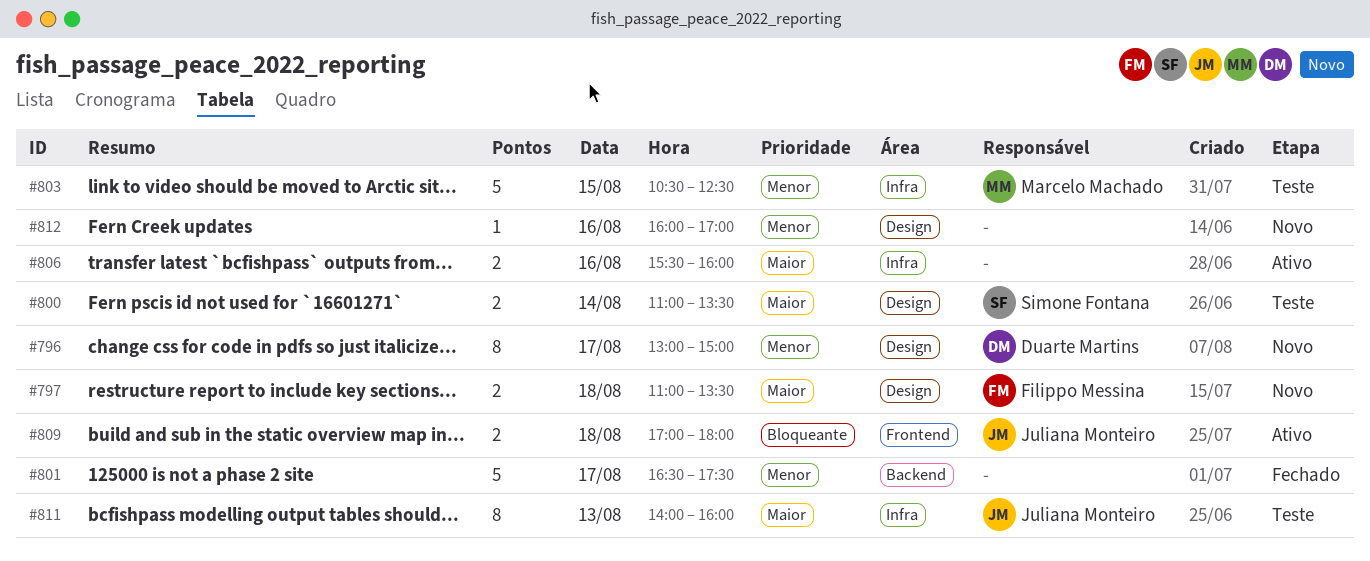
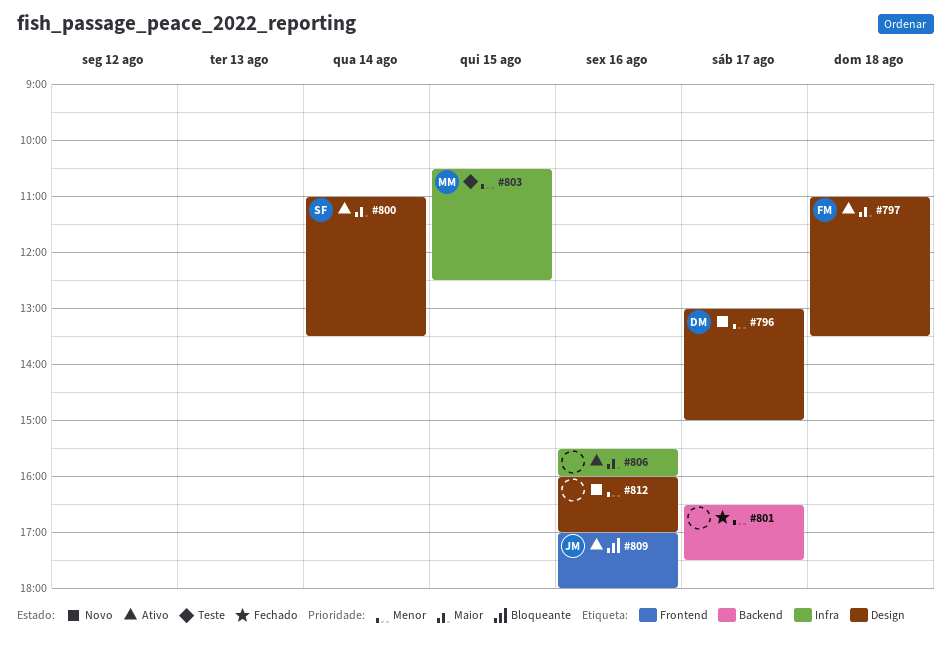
#797, status: Novo -> Ativo
#800, status: Teste -> Ativo
#809, day: Aug 18 -> Aug 16
#811: present -> none

